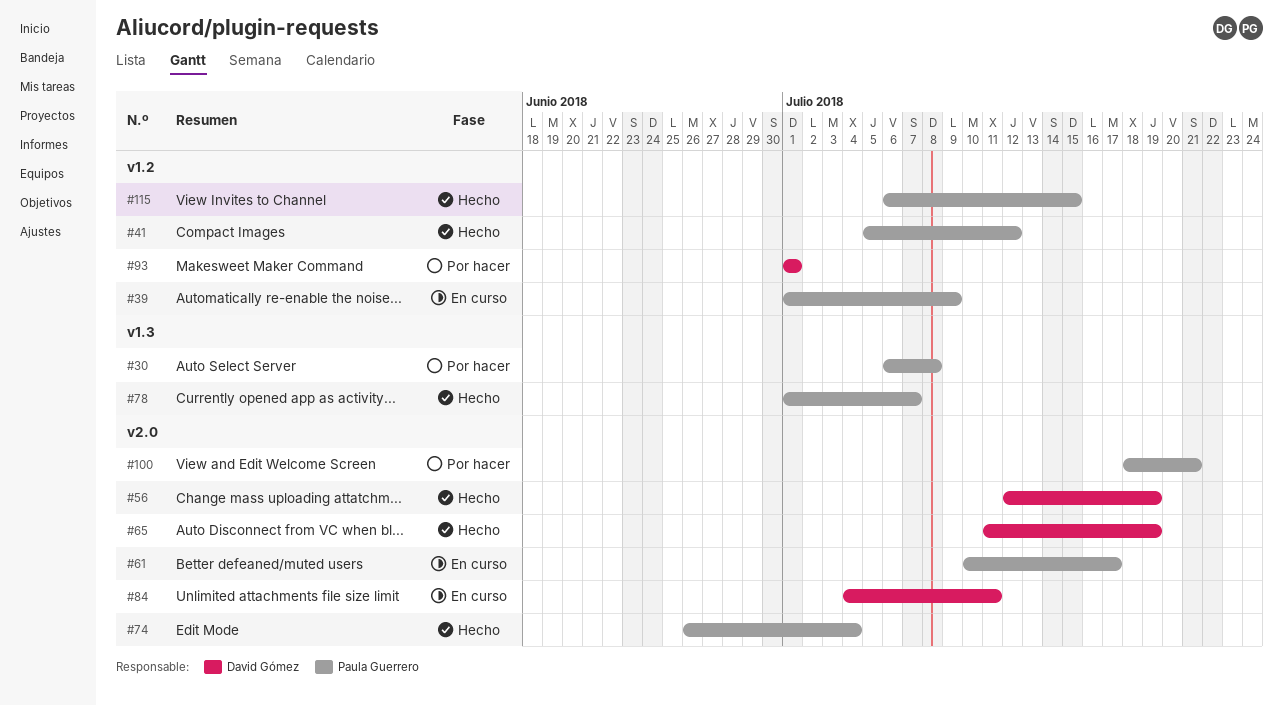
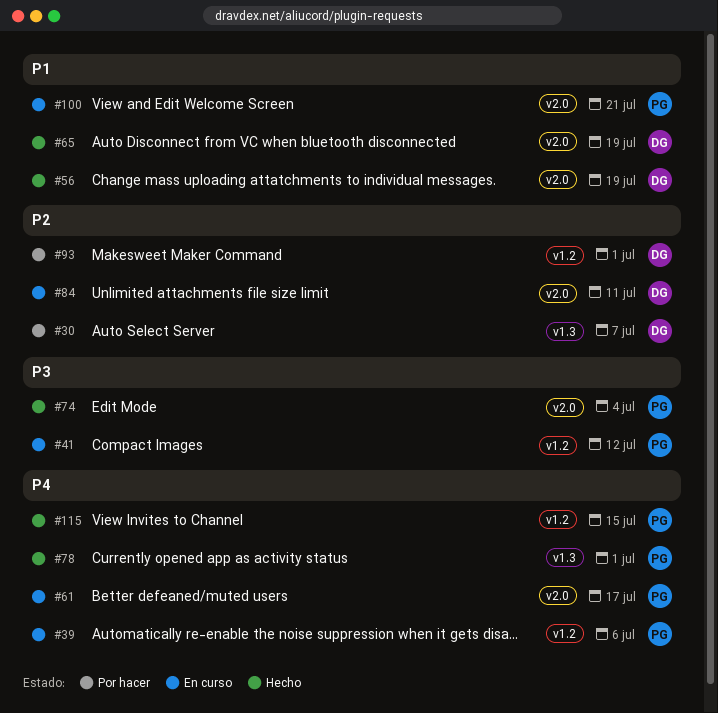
#30, owner: Paula Guerrero -> David Gómez
#30, due: Jul 8 -> Jul 7
#39, due: Jul 9 -> Jul 6
#41, status: Hecho -> En curso
#78, due: Jul 7 -> Jul 1
#100, status: Por hacer -> En curso

